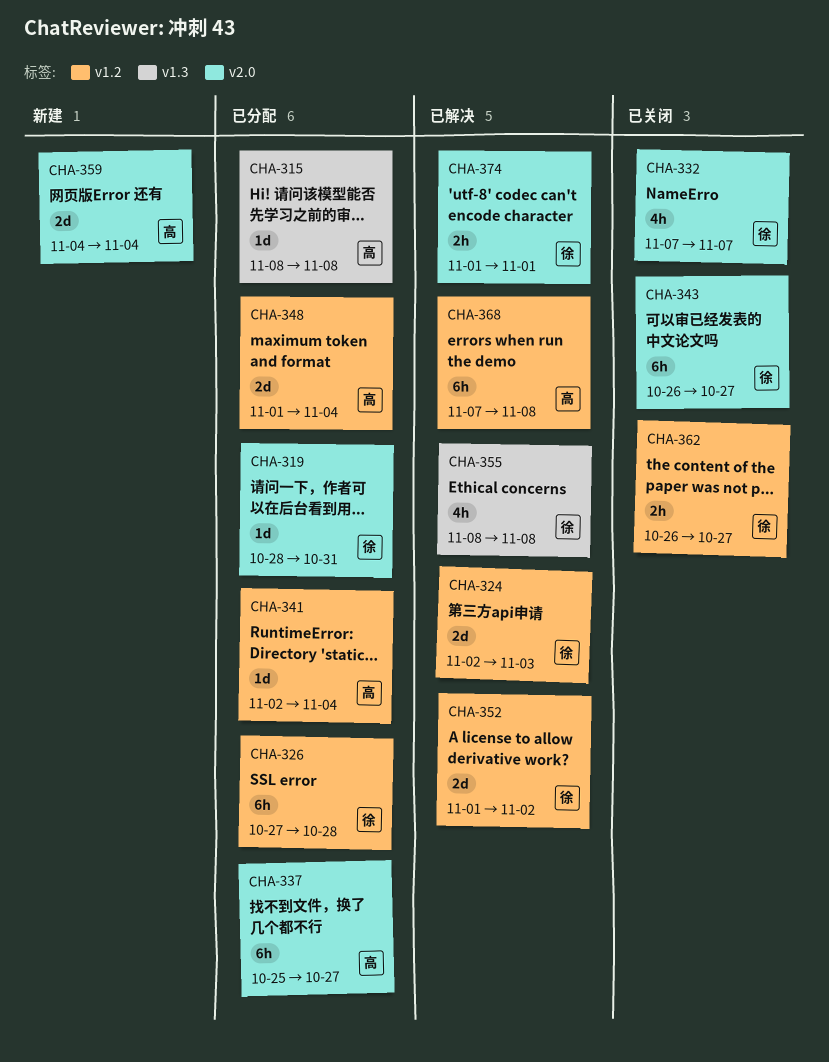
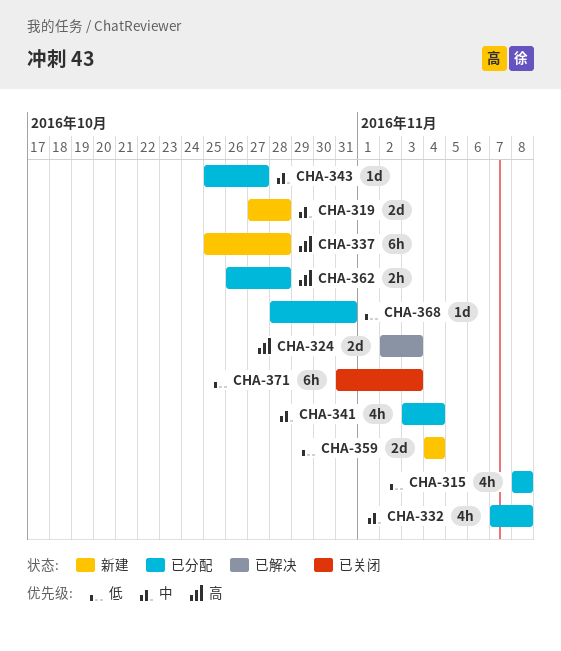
CHA-315, estimate: 1d -> 4h
CHA-319, status: 已分配 -> 新建
CHA-319, estimate: 1d -> 2d
CHA-319, start: Oct 28 -> Oct 27
CHA-319, due: Oct 31 -> Oct 28
CHA-326: present -> none
CHA-332, status: 已关闭 -> 已分配
CHA-332, due: Nov 7 -> Nov 8
CHA-337, status: 已分配 -> 新建
CHA-337, due: Oct 27 -> Oct 28
CHA-341, estimate: 1d -> 4h
CHA-341, start: Nov 2 -> Nov 3
CHA-343, status: 已关闭 -> 已分配
CHA-343, estimate: 6h -> 1d
CHA-343, start: Oct 26 -> Oct 25
CHA-348: present -> none
CHA-352: present -> none
CHA-355: present -> none
CHA-362, status: 已关闭 -> 已分配
CHA-362, due: Oct 27 -> Oct 28
CHA-368, status: 已解决 -> 已分配
CHA-368, estimate: 6h -> 1d
CHA-368, start: Nov 7 -> Oct 28
CHA-368, due: Nov 8 -> Oct 31
CHA-371: none -> present
CHA-374: present -> none

